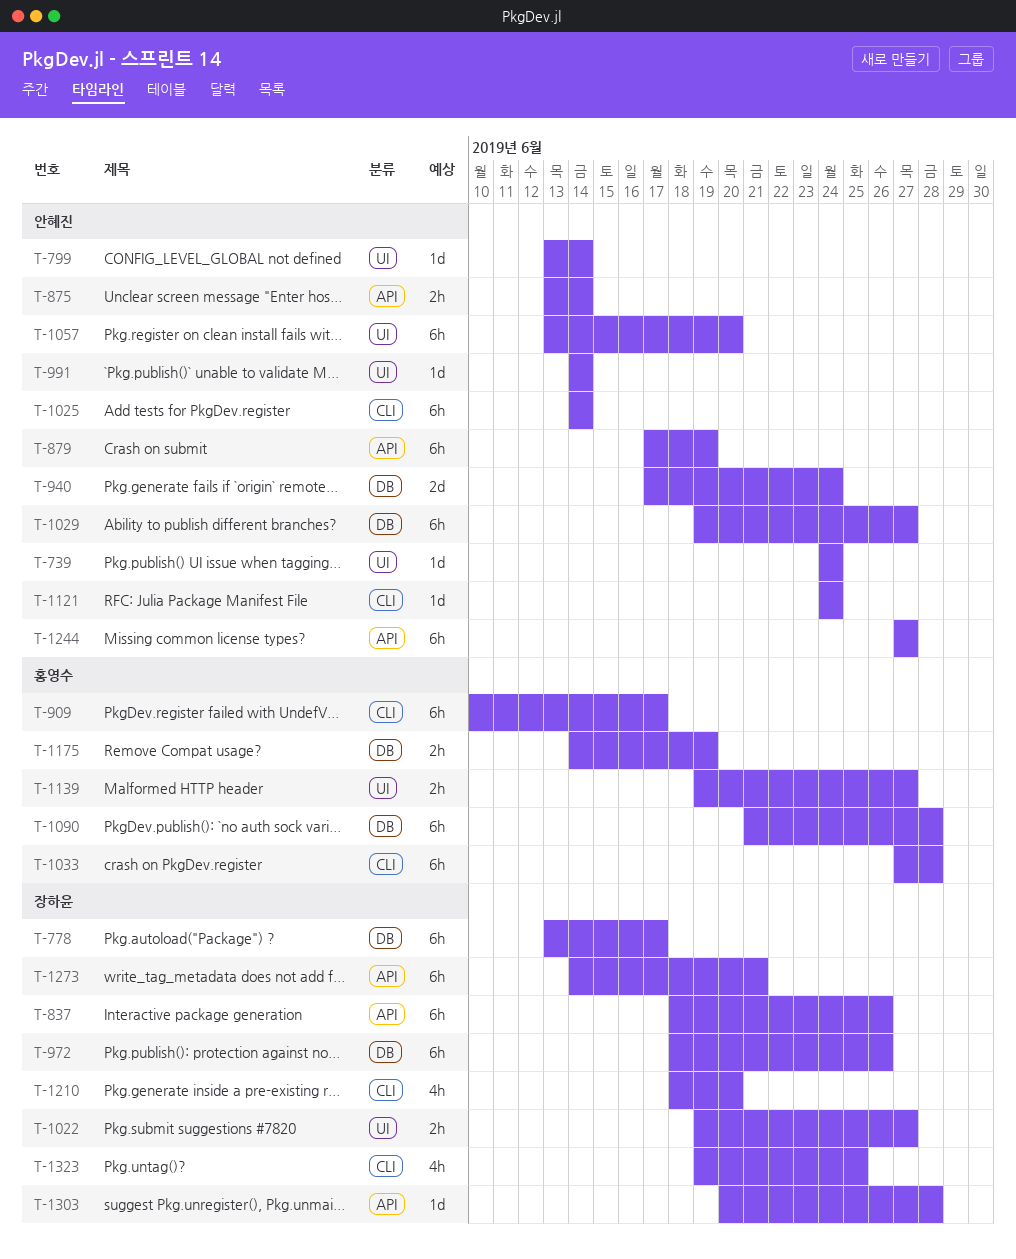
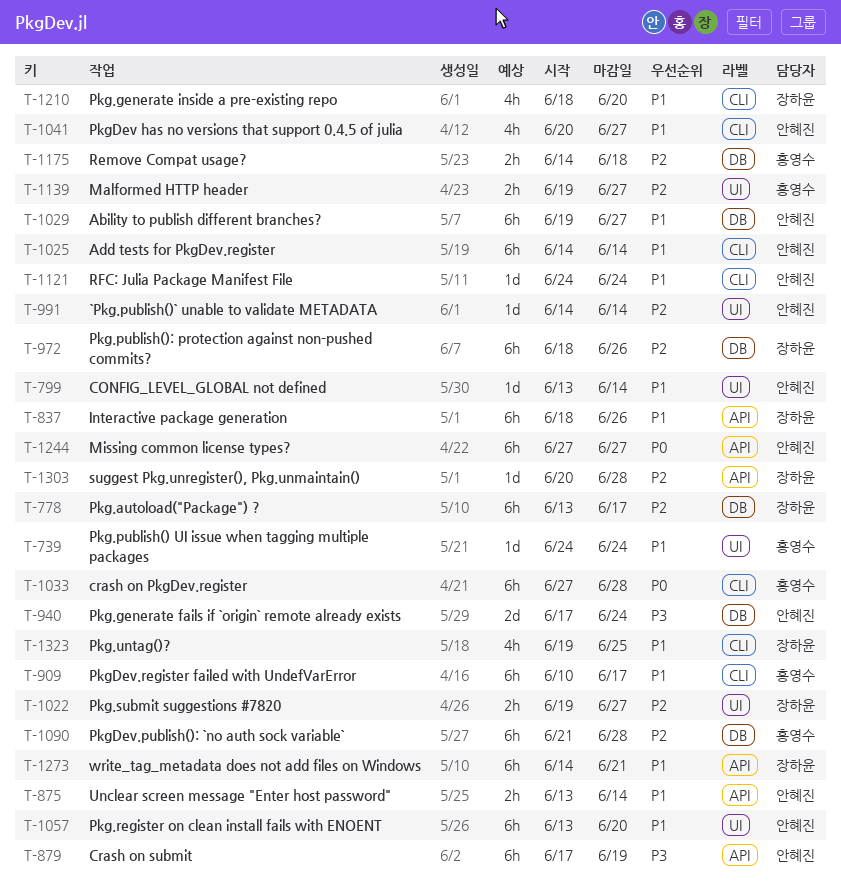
T-739, owner: 안혜진 -> 홍영수
T-1041: none -> present
T-1175, due: Jun 19 -> Jun 18

